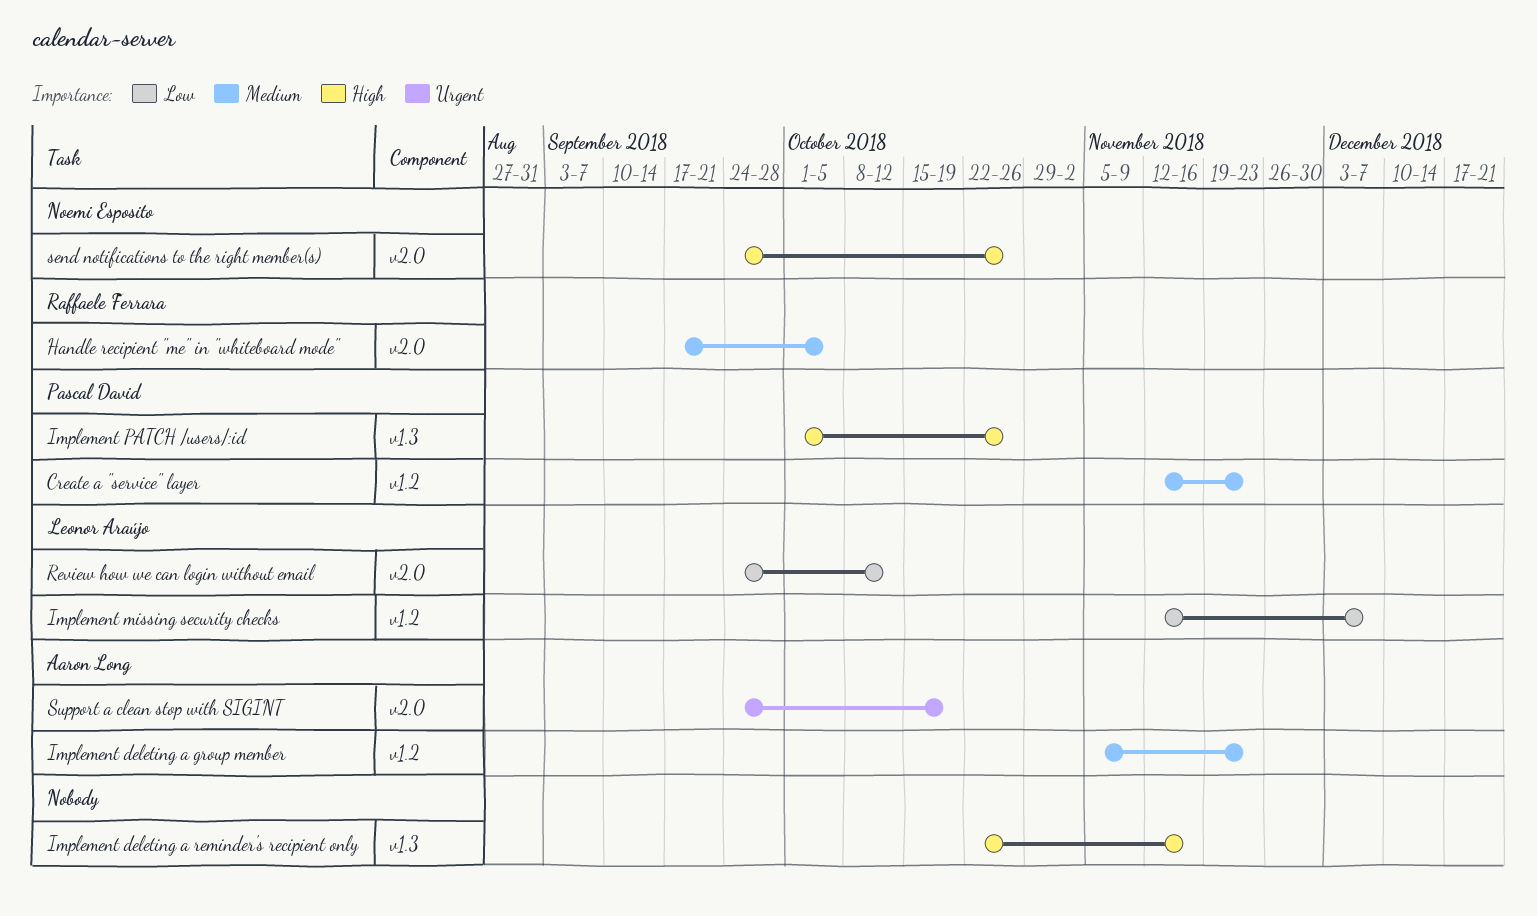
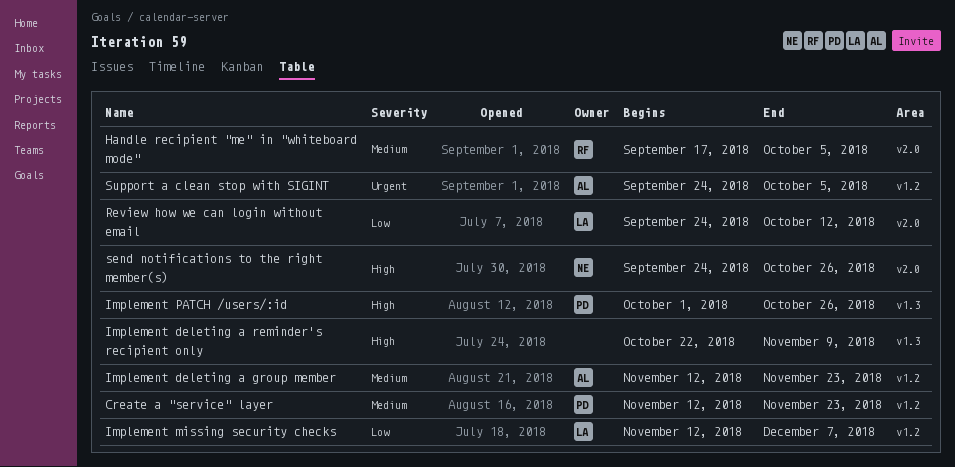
Implement deleting a group member, start: Nov 5 -> Nov 12
Implement deleting a reminder's recipient only, due: Nov 16 -> Nov 9
Support a clean stop with SIGINT, label: v2.0 -> v1.2
Support a clean stop with SIGINT, due: Oct 19 -> Oct 5

